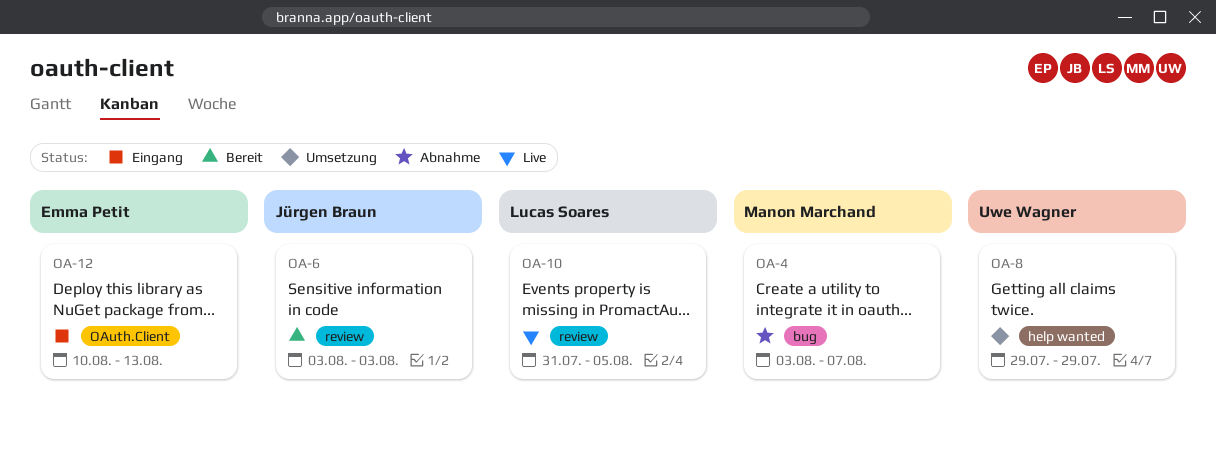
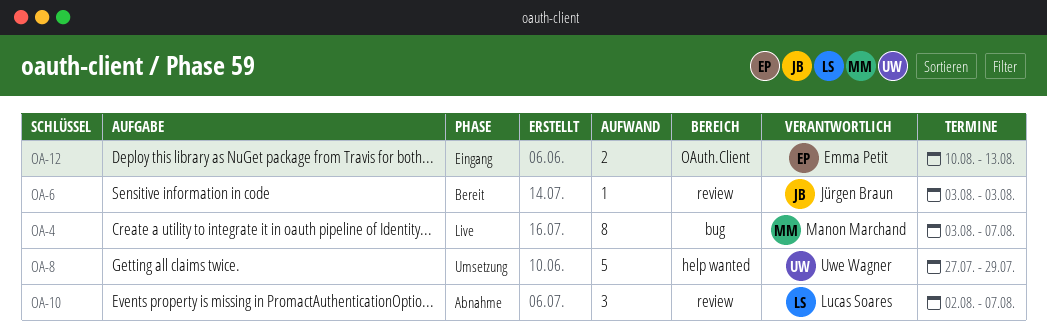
OA-4, status: Abnahme -> Live
OA-8, start: Jul 29 -> Jul 27
OA-10, status: Live -> Abnahme
OA-10, start: Jul 31 -> Aug 2
OA-10, due: Aug 5 -> Aug 7

